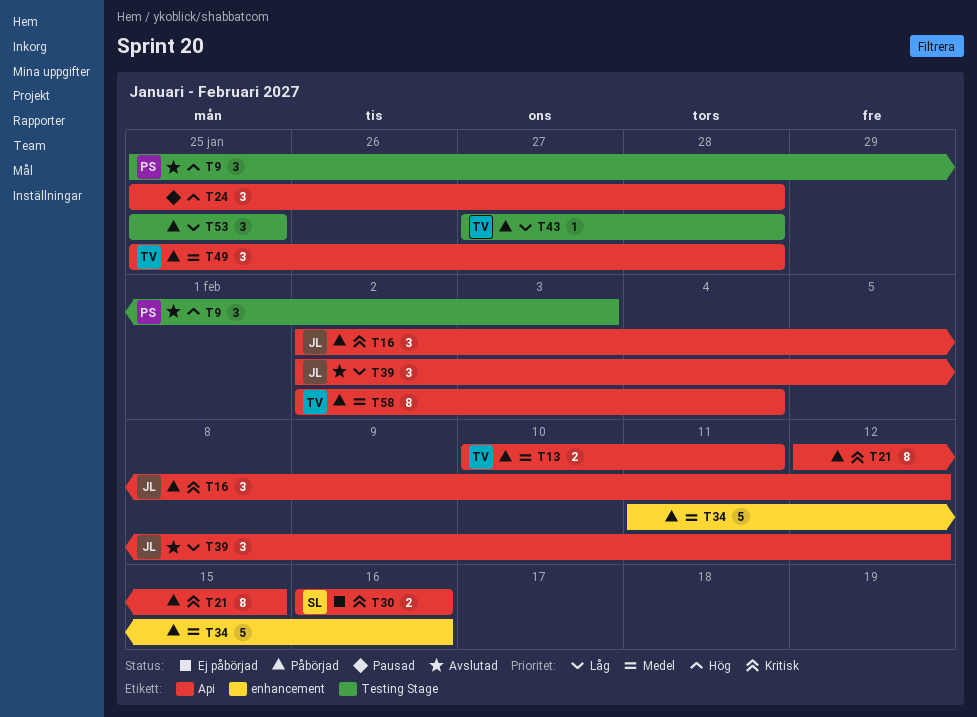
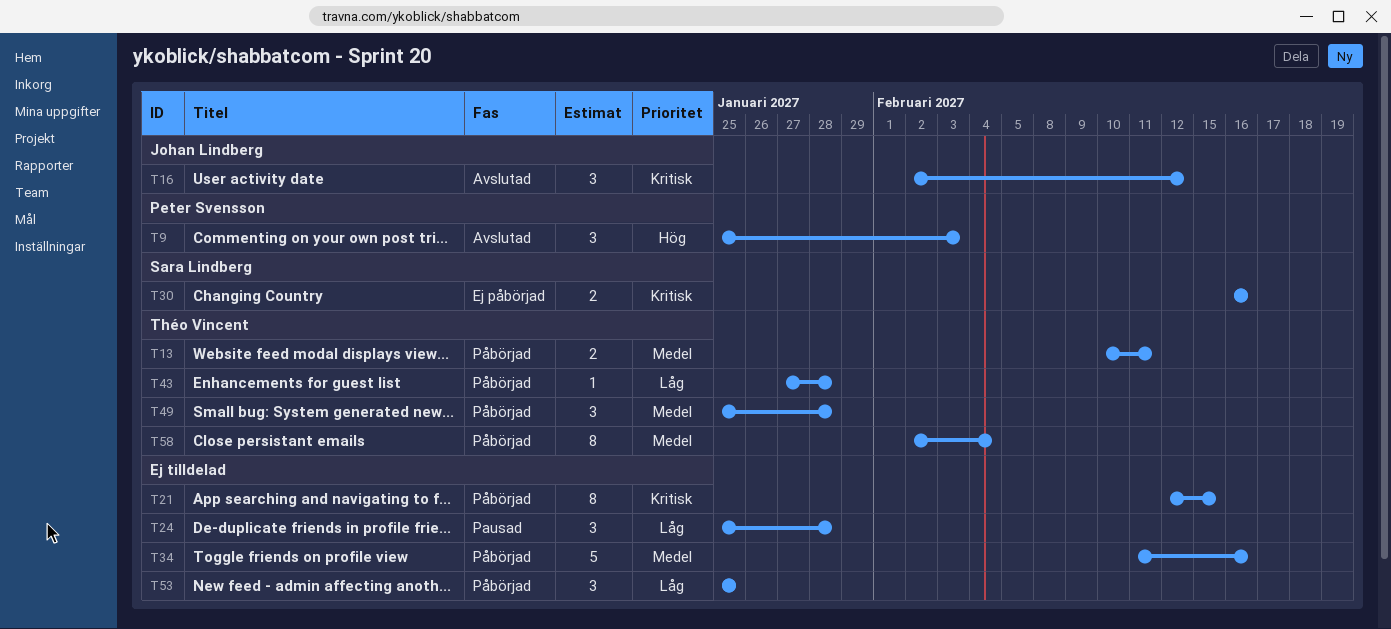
T16, status: Påbörjad -> Avslutad
T24, priority: Hög -> Låg
T39: present -> none

